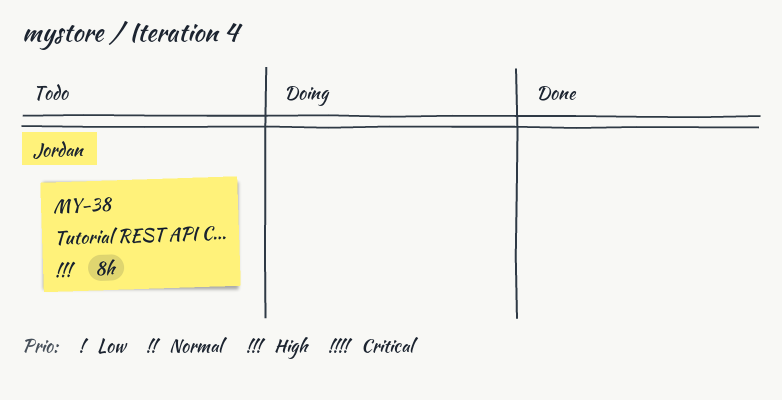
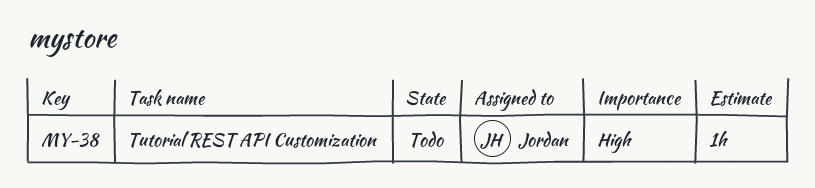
MY-38, estimate: 8h -> 1h

